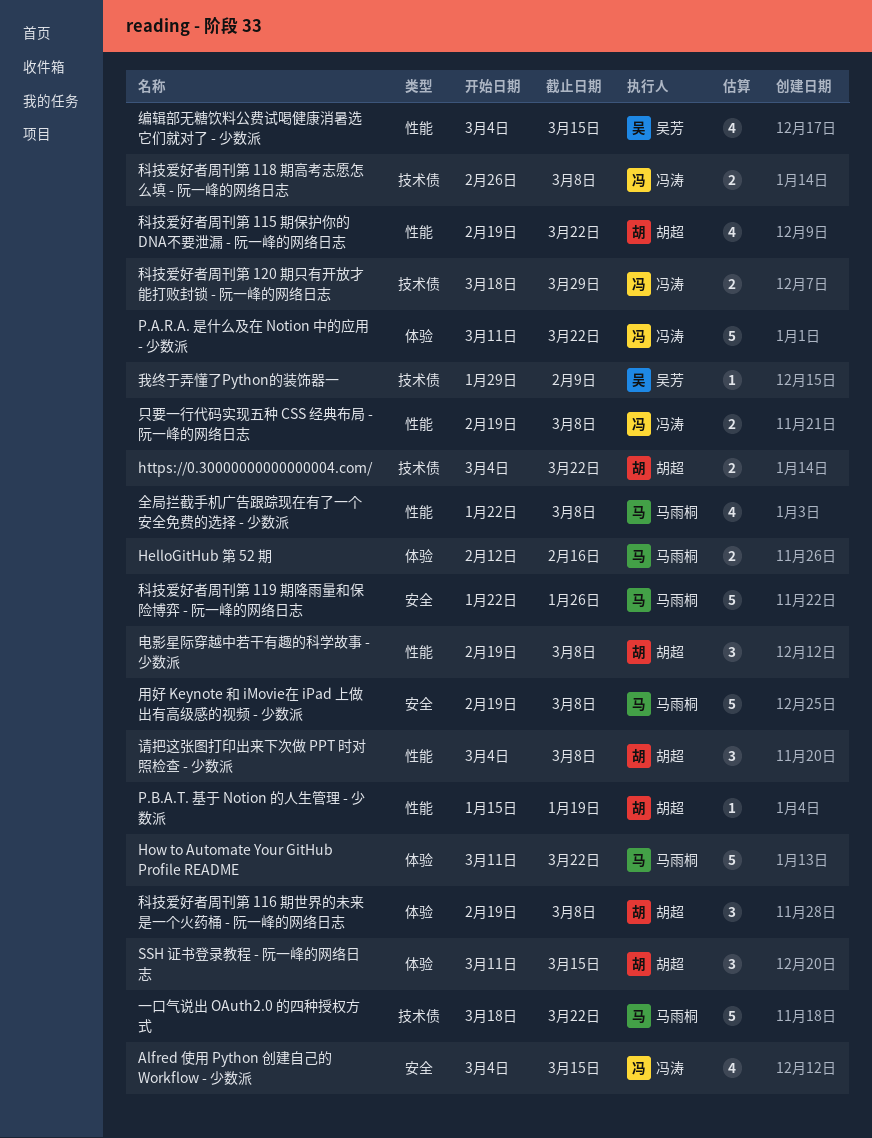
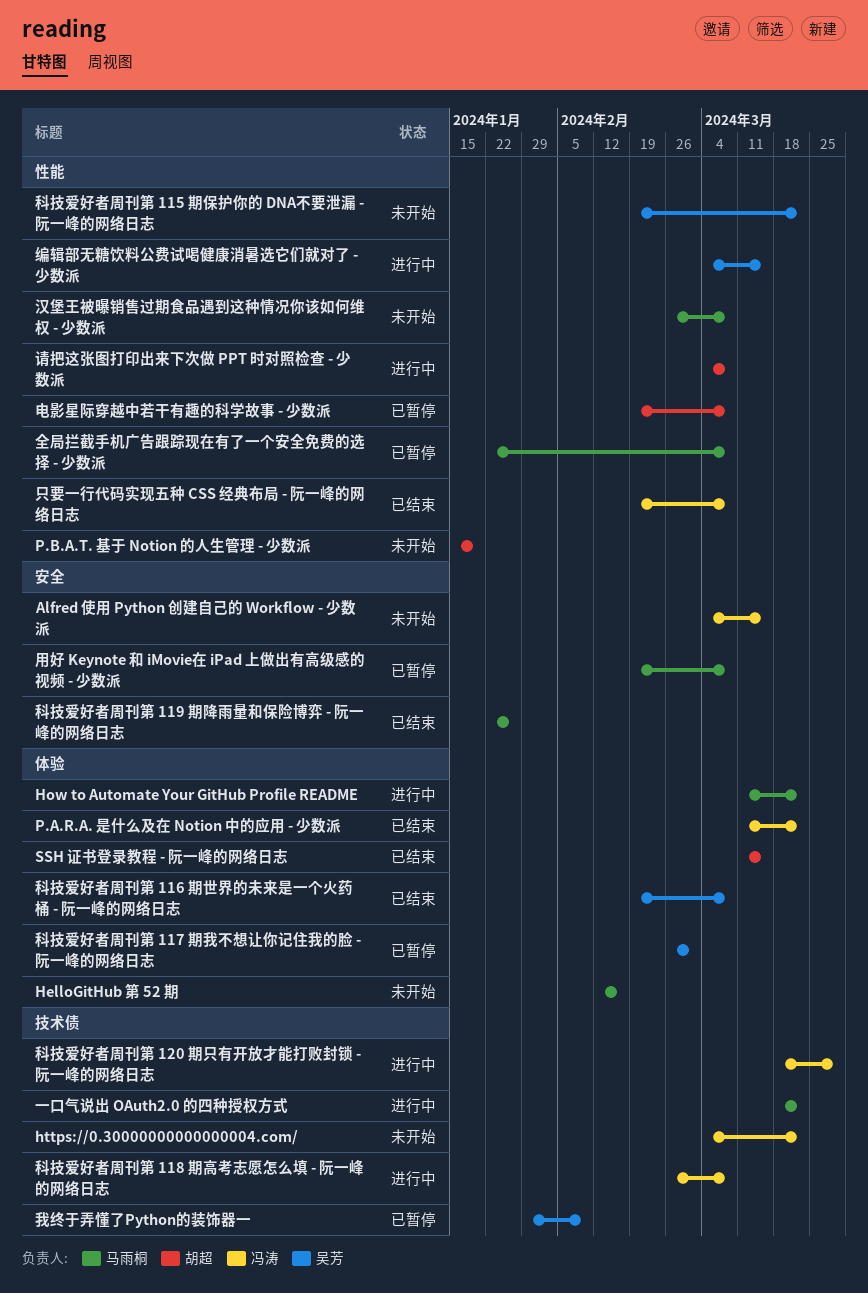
https://0.30000000000000004.com/, owner: 胡超 -> 冯涛
汉堡王被曝销售过期食品遇到这种情况你该如何维权 - 少数派: none -> present
科技爱好者周刊第 115 期保护你的 DNA不要泄漏 - 阮一峰的网络日志, owner: 胡超 -> 吴芳
科技爱好者周刊第 116 期世界的未来是一个火药桶 - 阮一峰的网络日志, owner: 胡超 -> 吴芳
科技爱好者周刊第 117 期我不想让你记住我的脸 - 阮一峰的网络日志: none -> present

